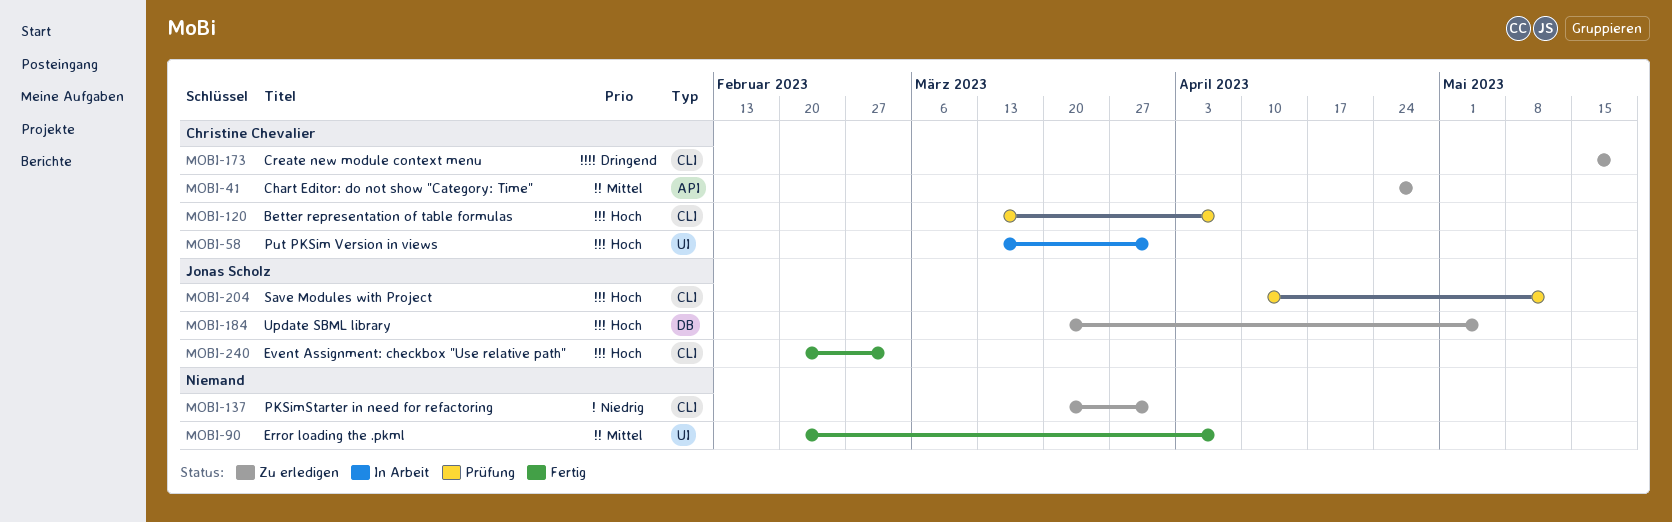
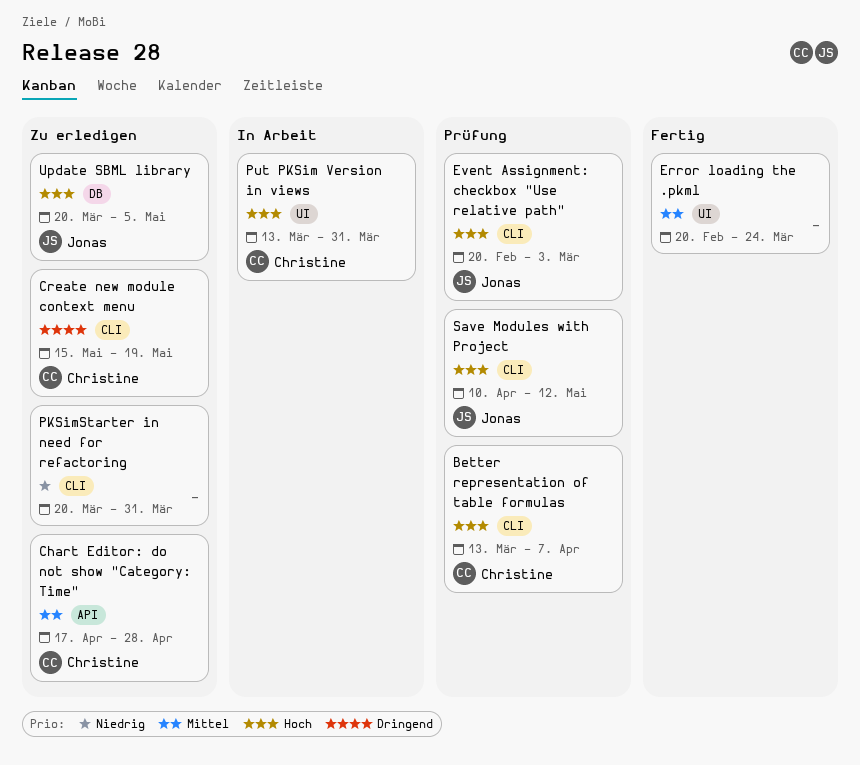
Chart Editor: do not show "Category: Time", start: Apr 24 -> Apr 17
Error loading the .pkml, due: Apr 7 -> Mar 24
Event Assignment: checkbox "Use relative path", status: Fertig -> Prüfung

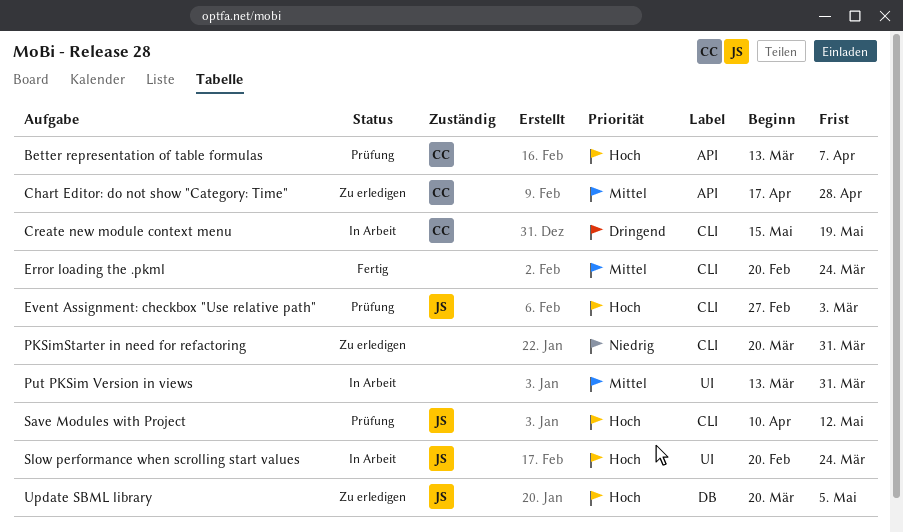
Better representation of table formulas, label: CLI -> API
Create new module context menu, status: Zu erledigen -> In Arbeit
Error loading the .pkml, label: UI -> CLI
Event Assignment: checkbox "Use relative path", start: Feb 20 -> Feb 27
Put PKSim Version in views, owner: Christine -> none
Put PKSim Version in views, priority: Hoch -> Mittel
Slow performance when scrolling start values: none -> present

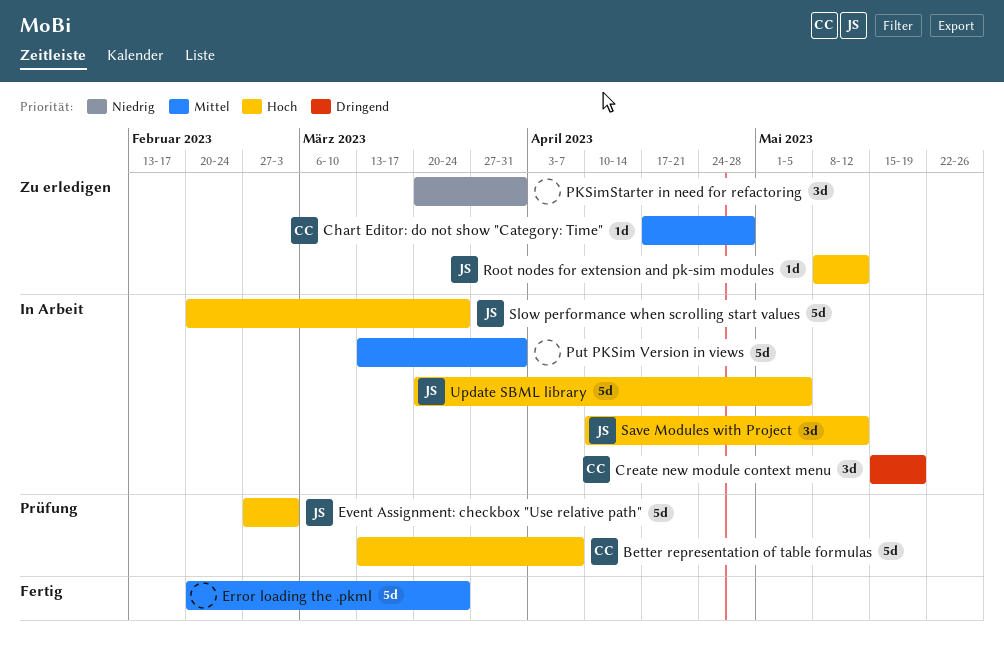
Root nodes for extension and pk-sim modules: none -> present
Save Modules with Project, status: Prüfung -> In Arbeit
Update SBML library, status: Zu erledigen -> In Arbeit

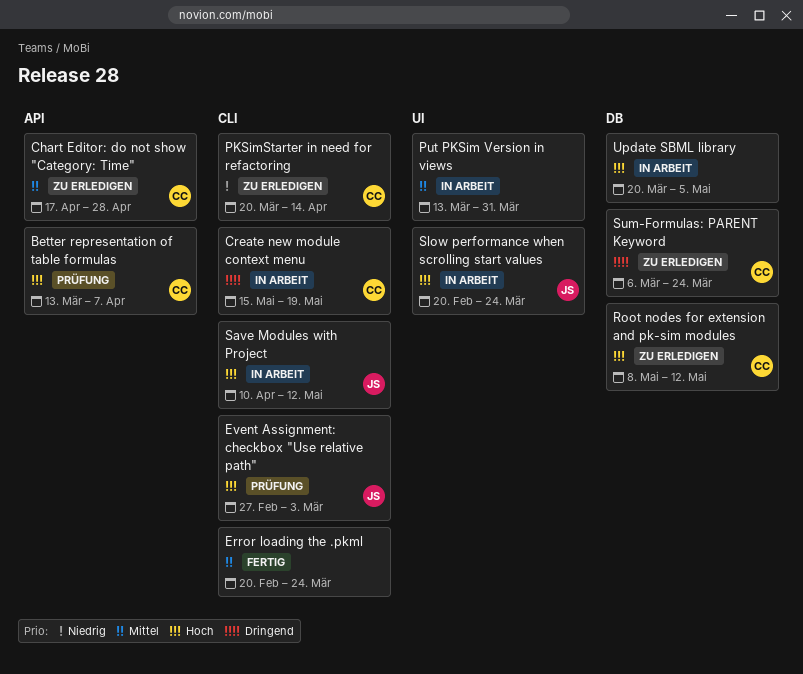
PKSimStarter in need for refactoring, owner: none -> CC
PKSimStarter in need for refactoring, due: Mar 31 -> Apr 14
Root nodes for extension and pk-sim modules, owner: JS -> CC
Sum-Formulas: PARENT Keyword: none -> present
Update SBML library, owner: JS -> none

